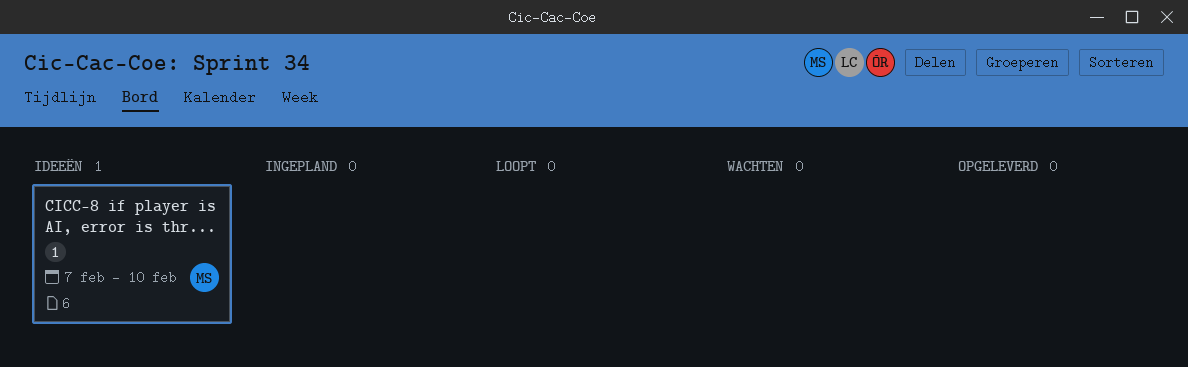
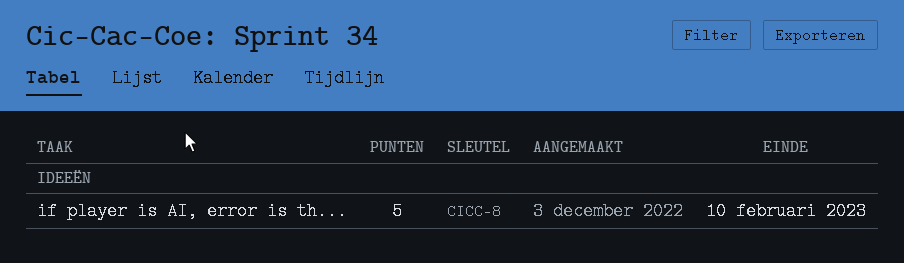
CICC-8, estimate: 1 -> 5

